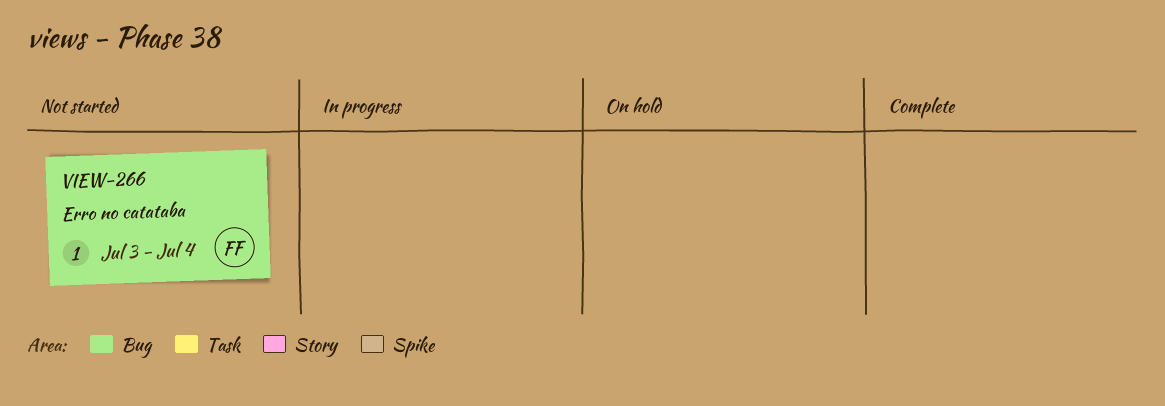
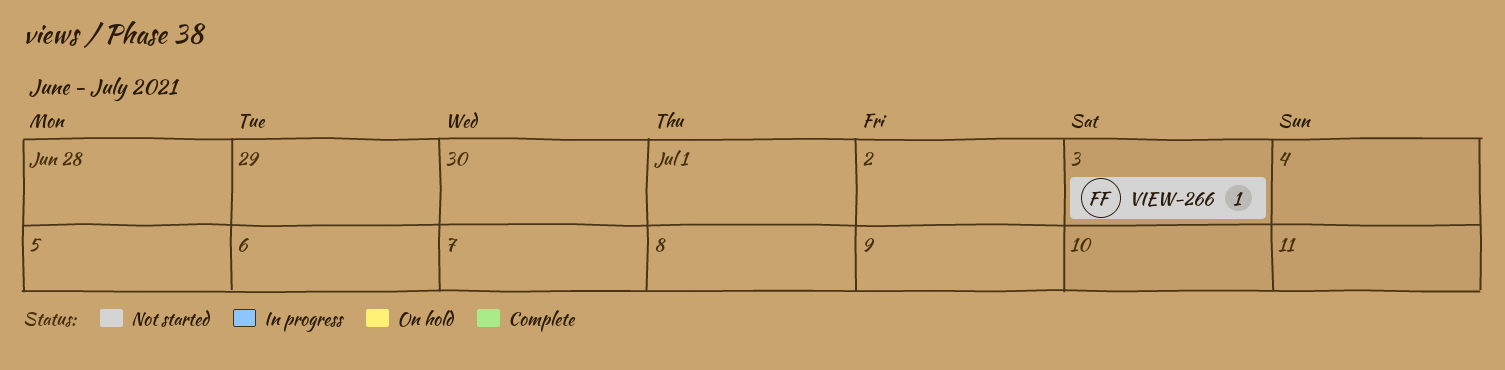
VIEW-266, due: Jul 4 -> Jul 3

